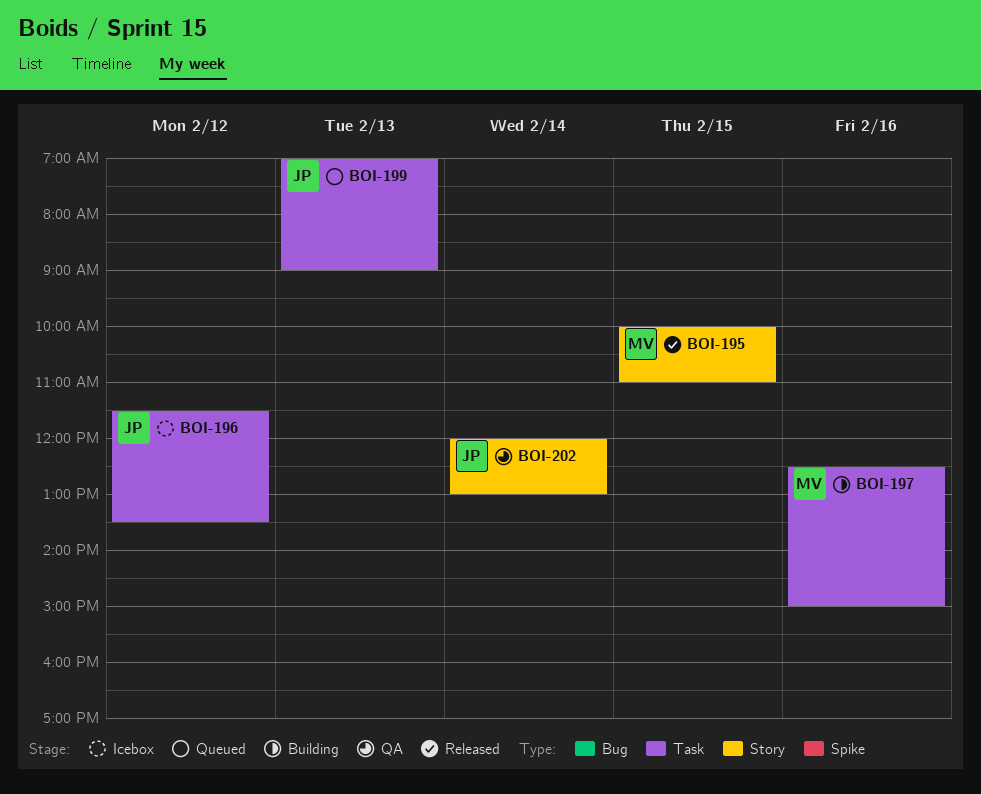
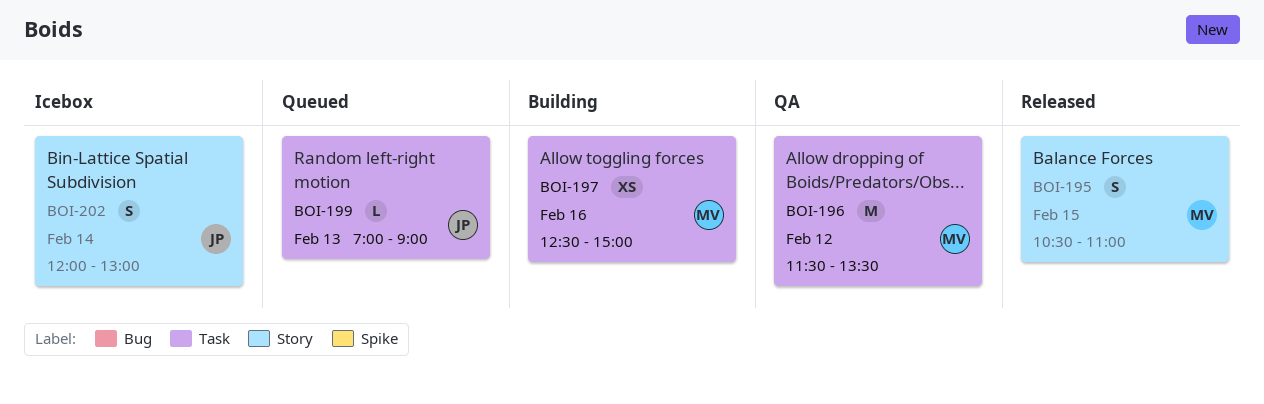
BOI-195, begins: 10:00 -> 10:30
BOI-196, status: Icebox -> QA
BOI-196, owner: JP -> MV
BOI-202, status: QA -> Icebox

